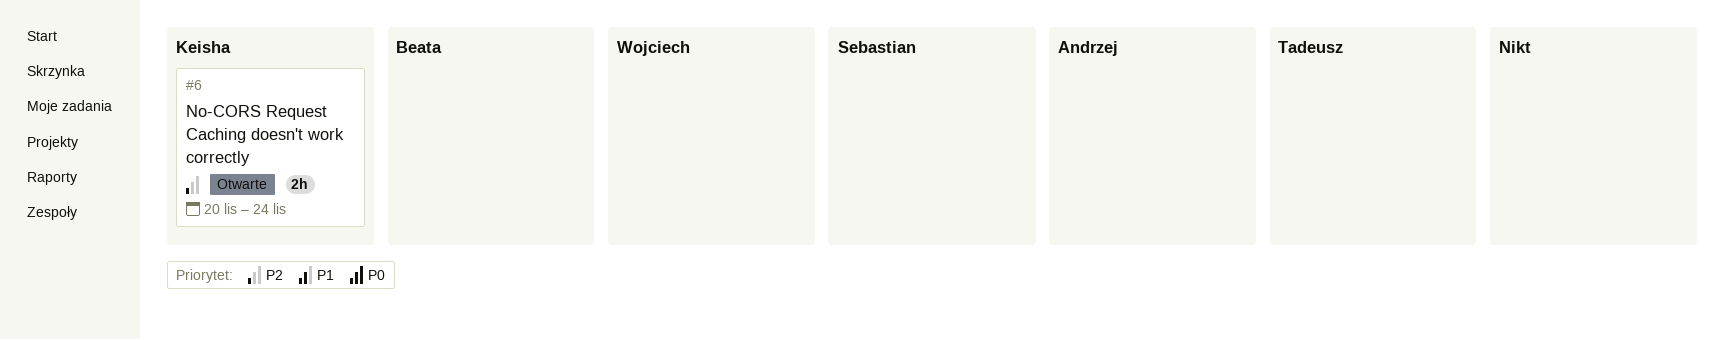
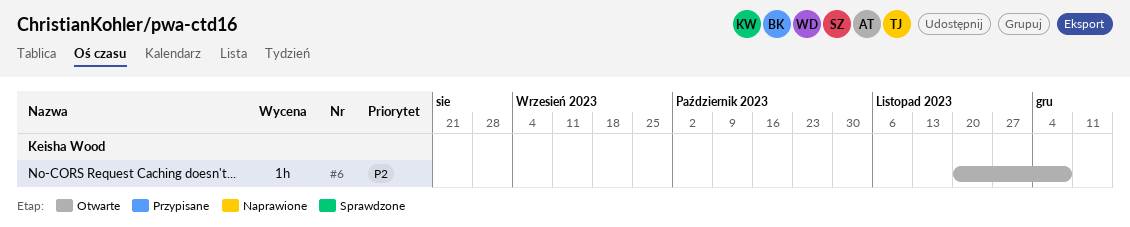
#6, estimate: 2h -> 1h
#6, due: Nov 24 -> Dec 8

